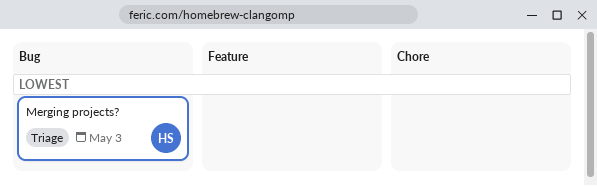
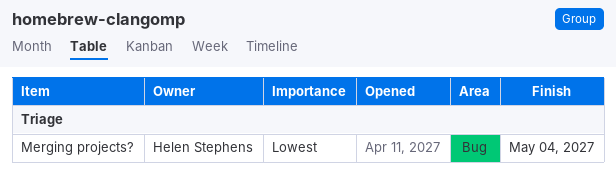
Merging projects?, due: May 3 -> May 4

